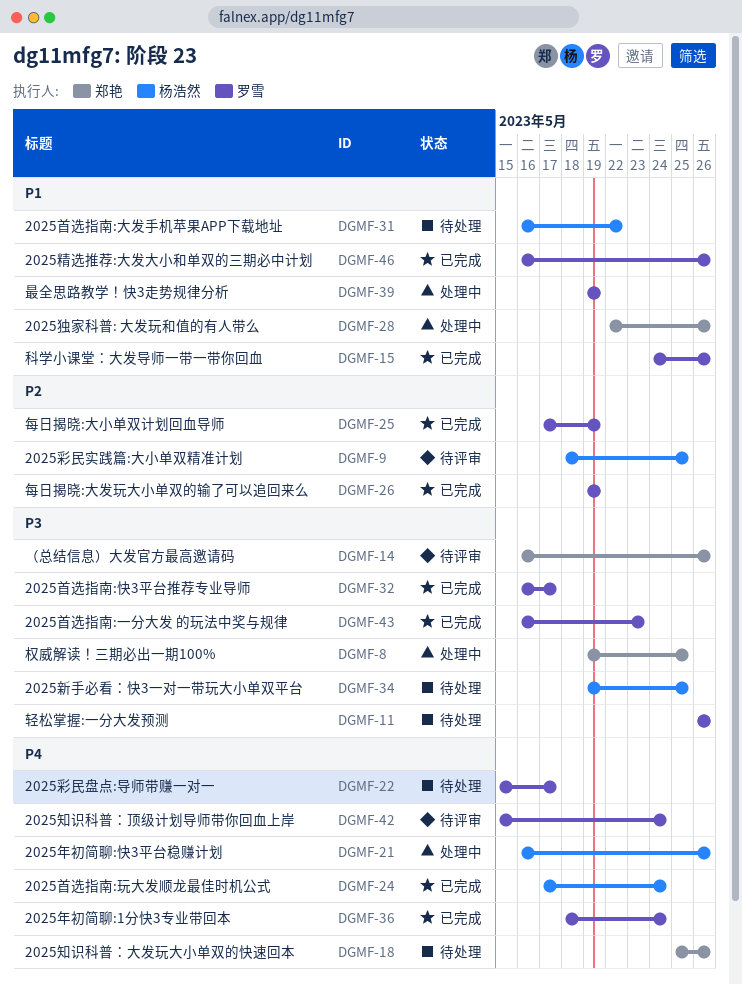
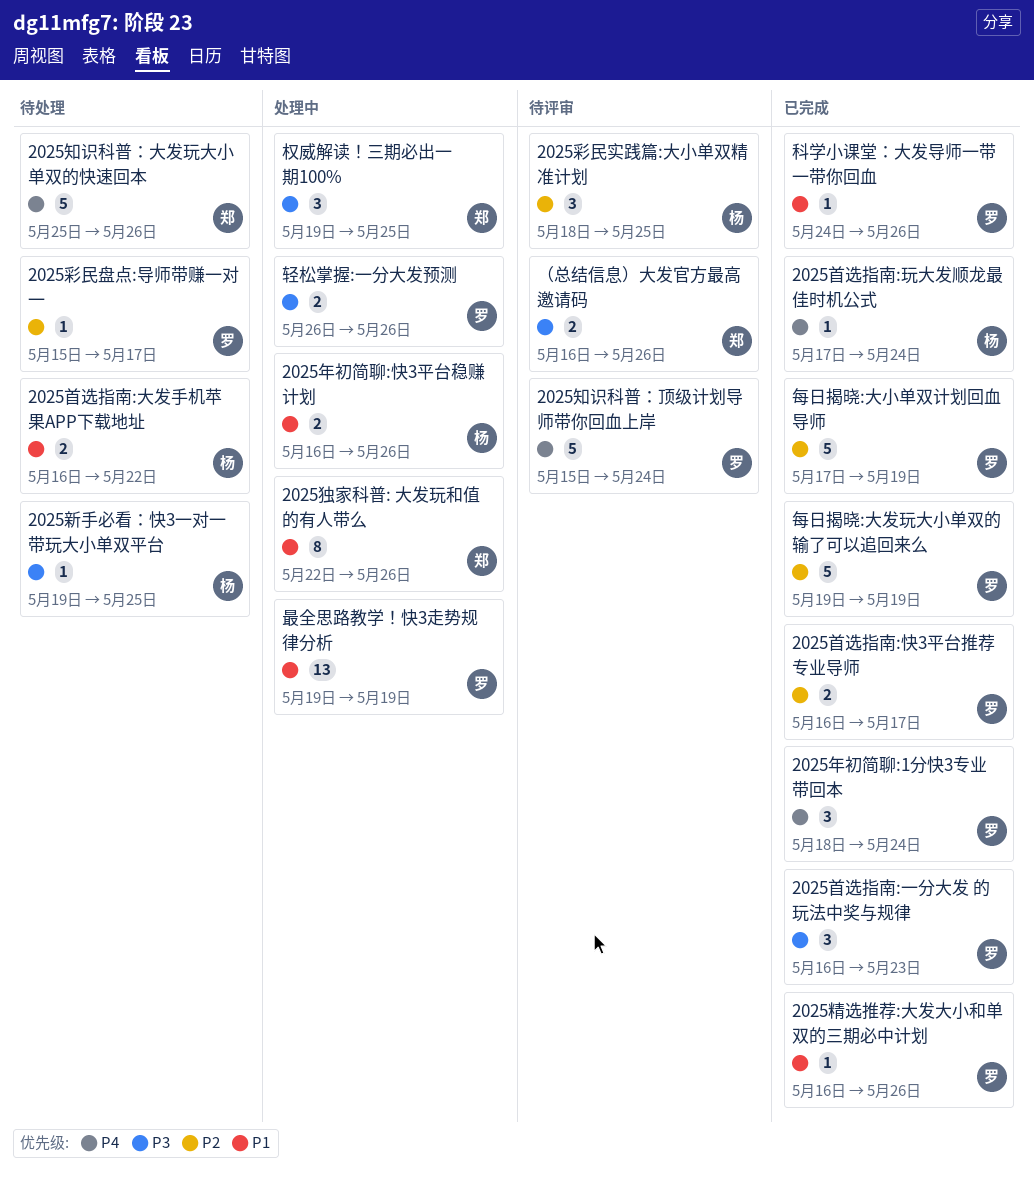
2025年初简聊:快3平台稳赚计划, priority: P4 -> P1
2025彩民盘点:导师带赚一对一, priority: P4 -> P2
2025首选指南:快3平台推荐专业导师, priority: P3 -> P2
轻松掌握:一分大发预测, status: 待处理 -> 处理中

